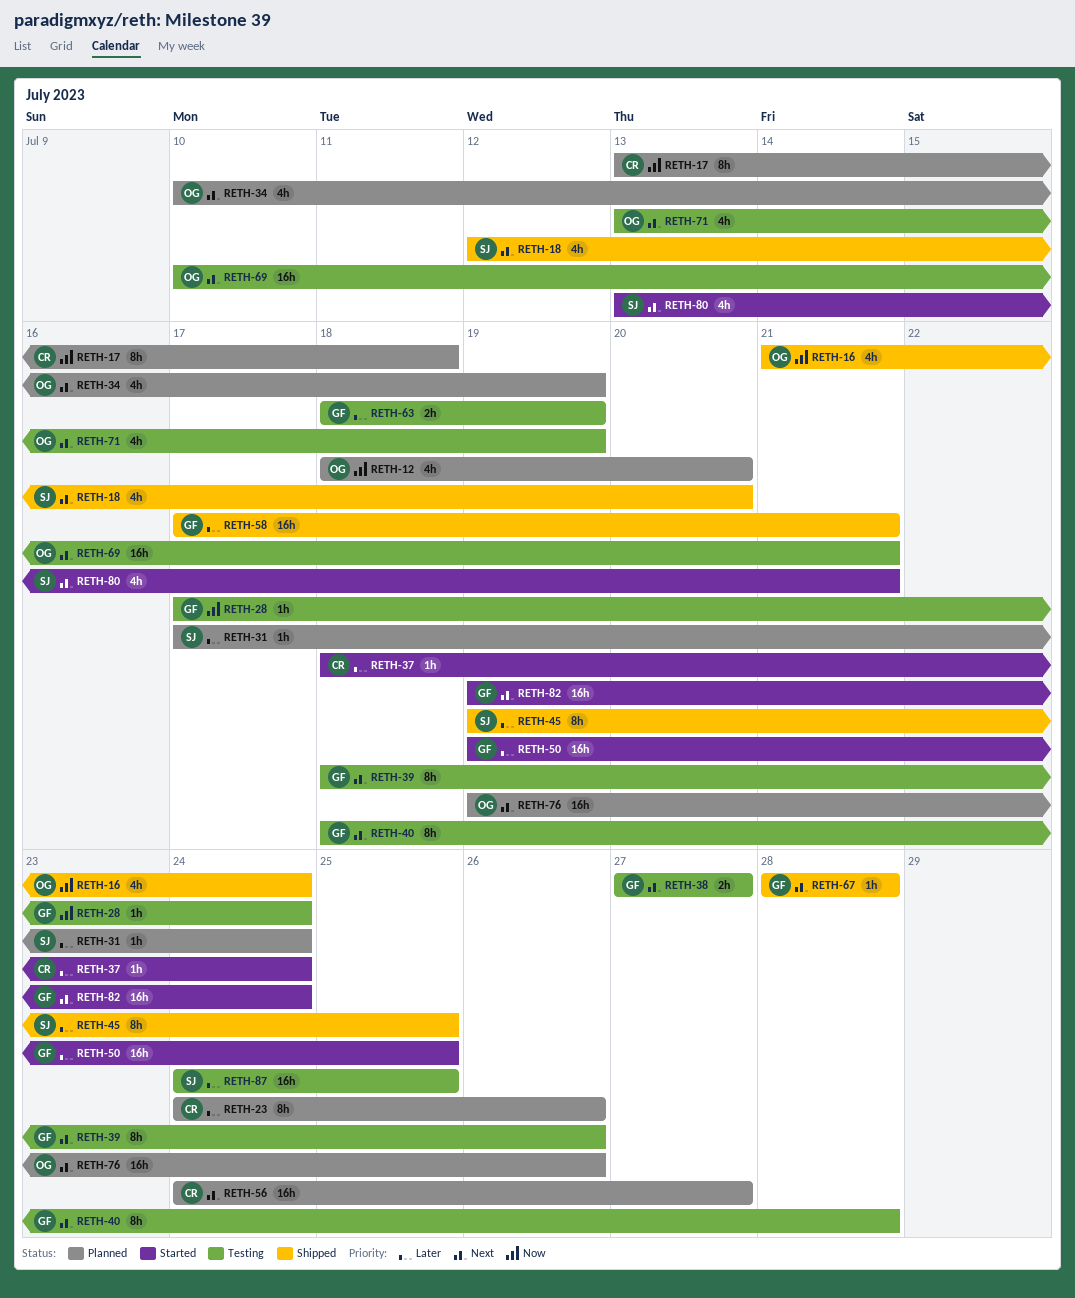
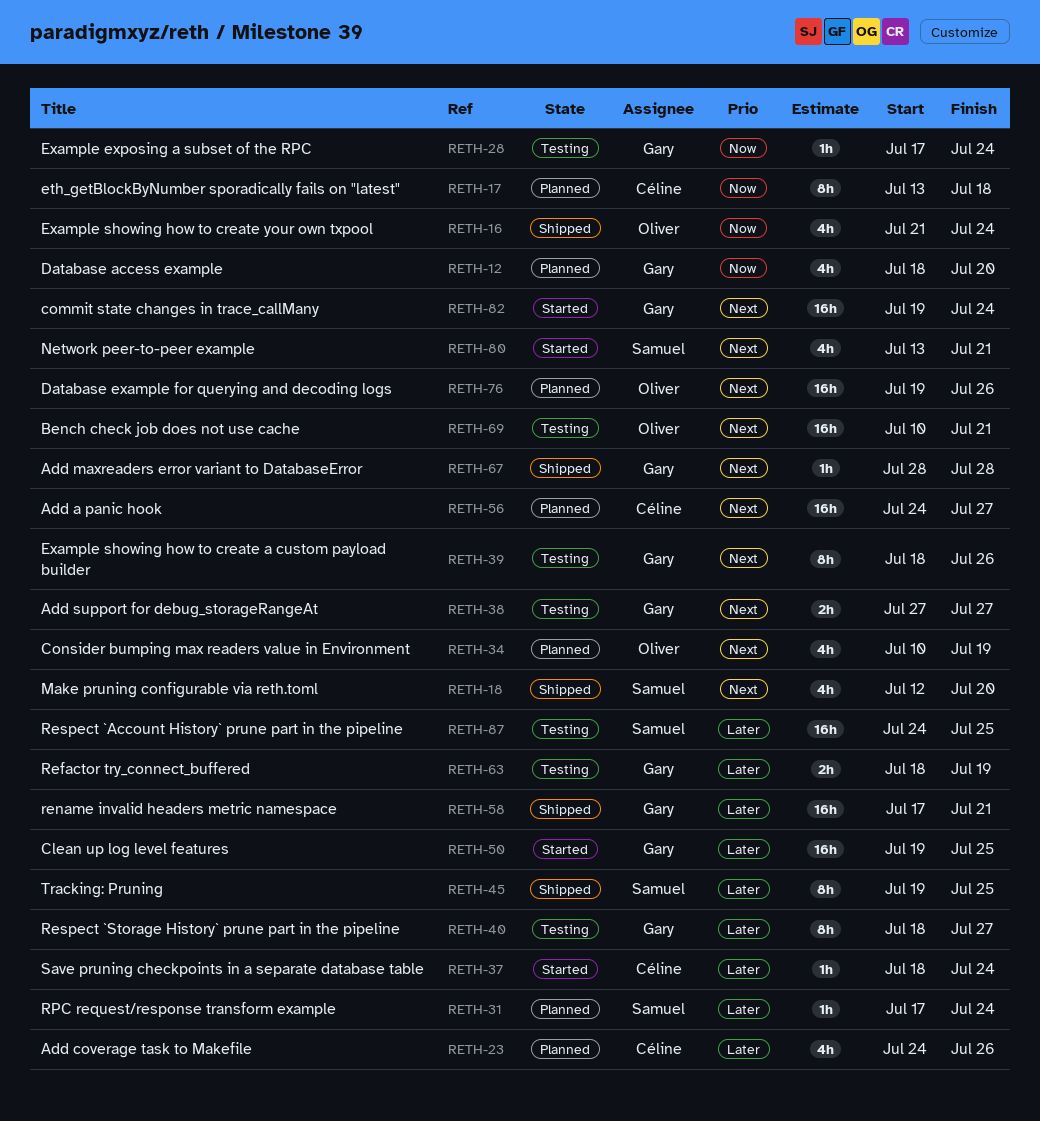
RETH-12, owner: Oliver -> Gary
RETH-23, estimate: 8h -> 4h
RETH-40, priority: Next -> Later
RETH-40, due: Jul 28 -> Jul 27
RETH-71: present -> none

